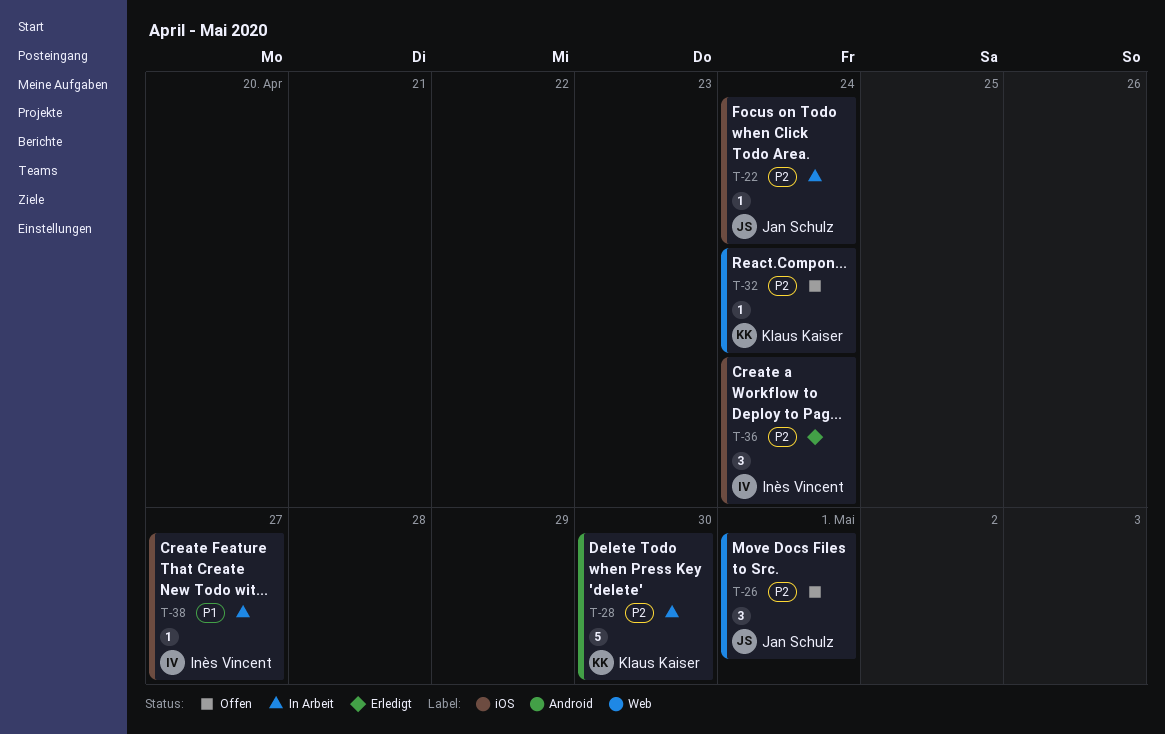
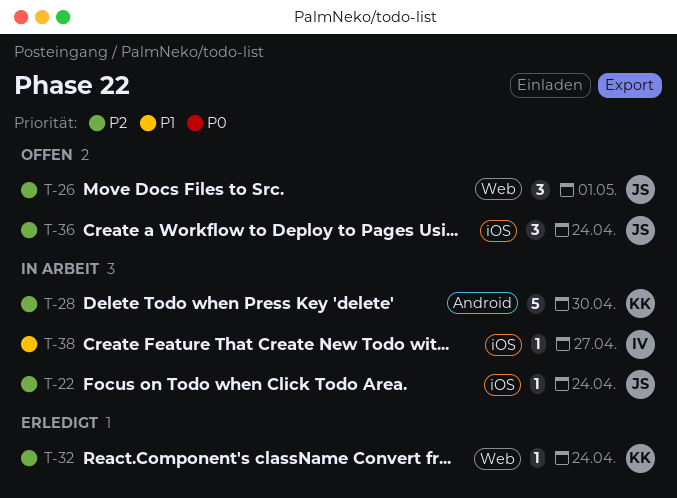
T-32, status: Offen -> Erledigt
T-36, status: Erledigt -> Offen
T-36, owner: Inès Vincent -> Jan Schulz

